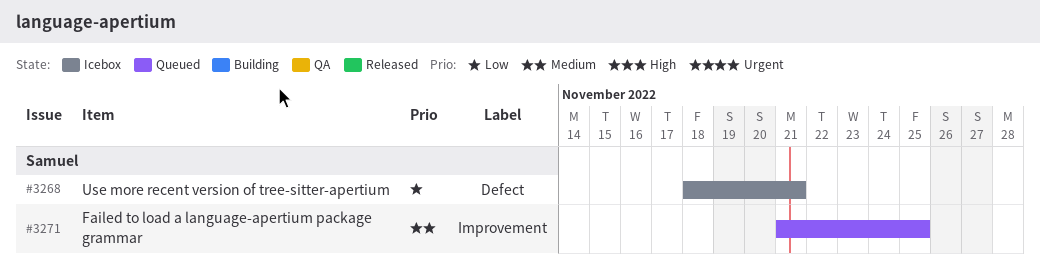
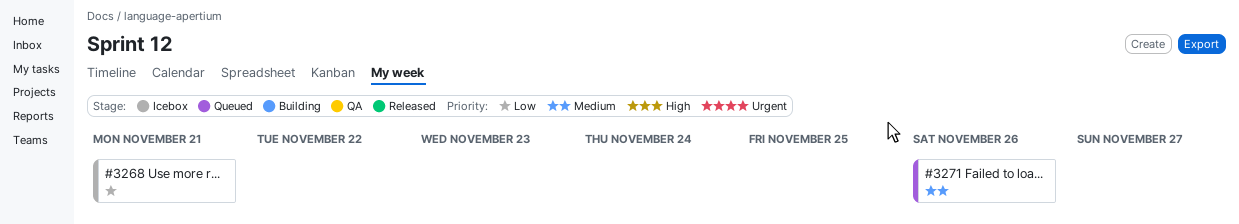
#3271, due: Nov 25 -> Nov 26

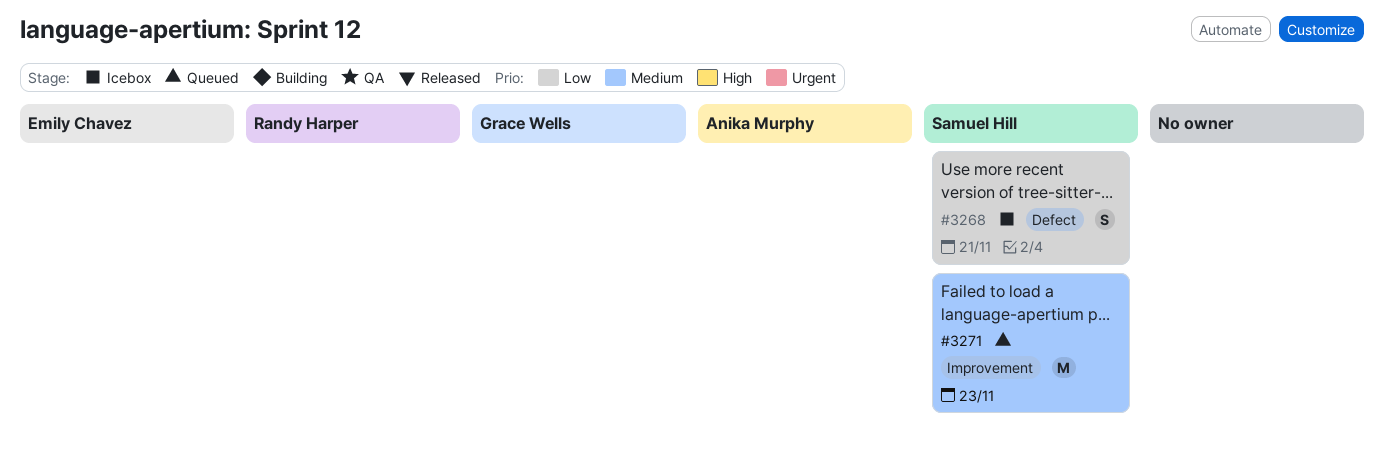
#3271, due: Nov 26 -> Nov 23

